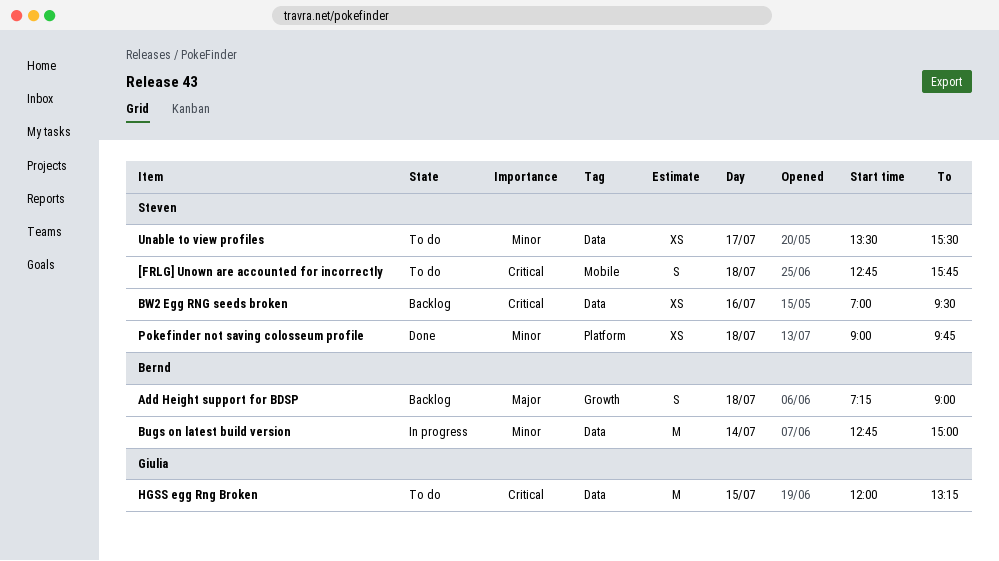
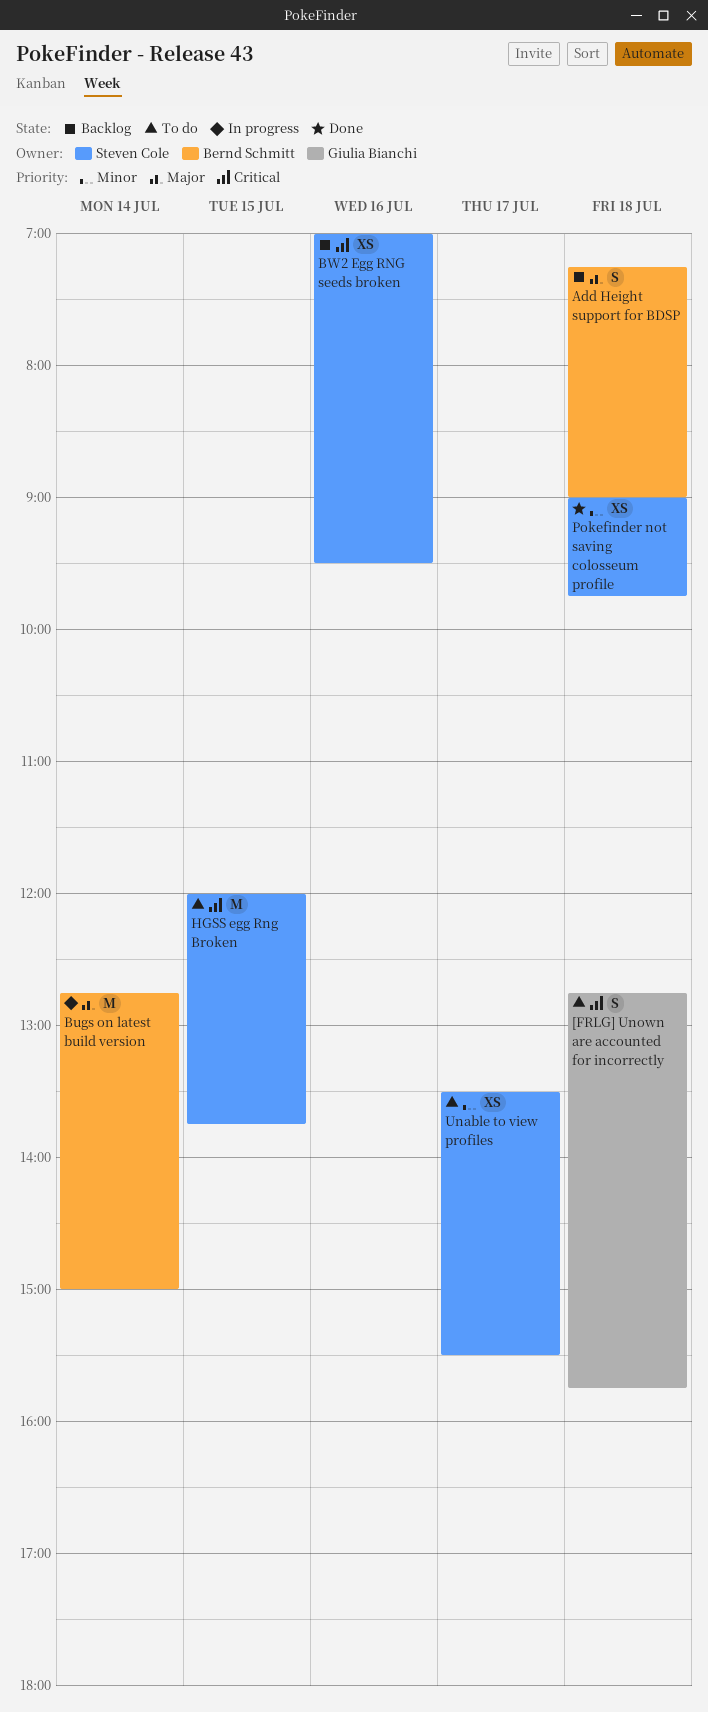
[FRLG] Unown are accounted for incorrectly, owner: Steven Cole -> Giulia Bianchi
Bugs on latest build version, priority: Minor -> Major
HGSS egg Rng Broken, owner: Giulia Bianchi -> Steven Cole
HGSS egg Rng Broken, ends: 13:15 -> 13:45

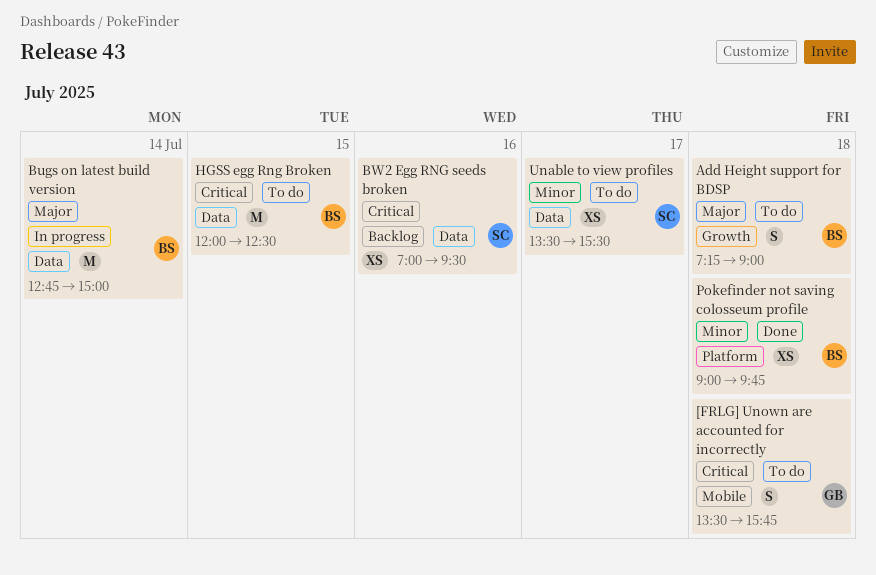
[FRLG] Unown are accounted for incorrectly, begins: 12:45 -> 13:30
Add Height support for BDSP, status: Backlog -> To do
HGSS egg Rng Broken, owner: Steven Cole -> Bernd Schmitt
HGSS egg Rng Broken, ends: 13:45 -> 12:30
Pokefinder not saving colosseum profile, owner: Steven Cole -> Bernd Schmitt

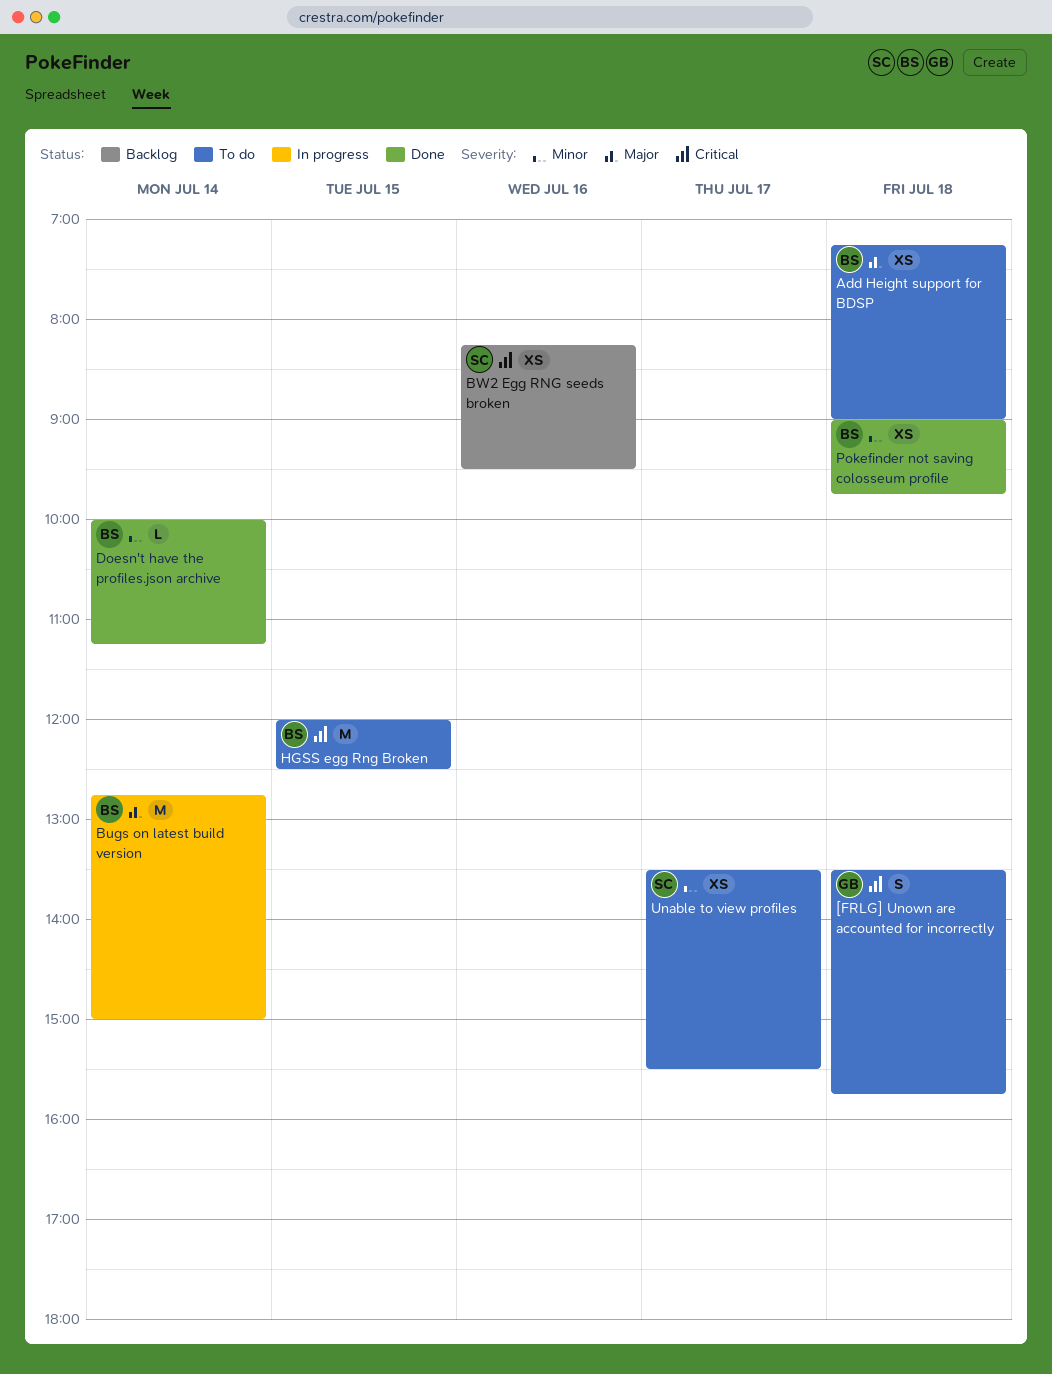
Add Height support for BDSP, estimate: S -> XS
BW2 Egg RNG seeds broken, begins: 07:00 -> 08:15
Doesn't have the profiles.json archive: none -> present

